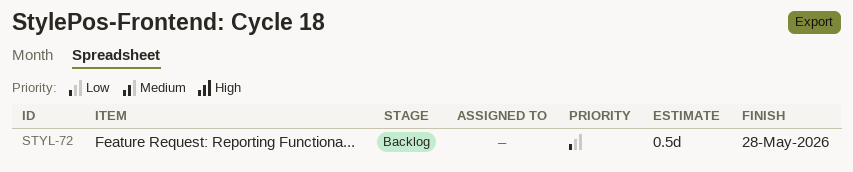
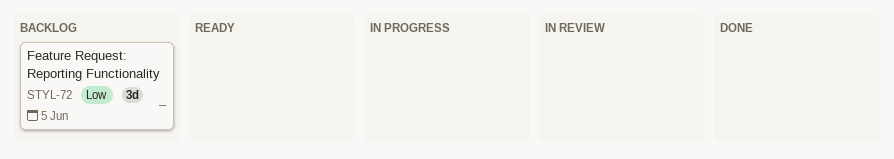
STYL-72, estimate: 0.5d -> 3d
STYL-72, due: May 28 -> Jun 5

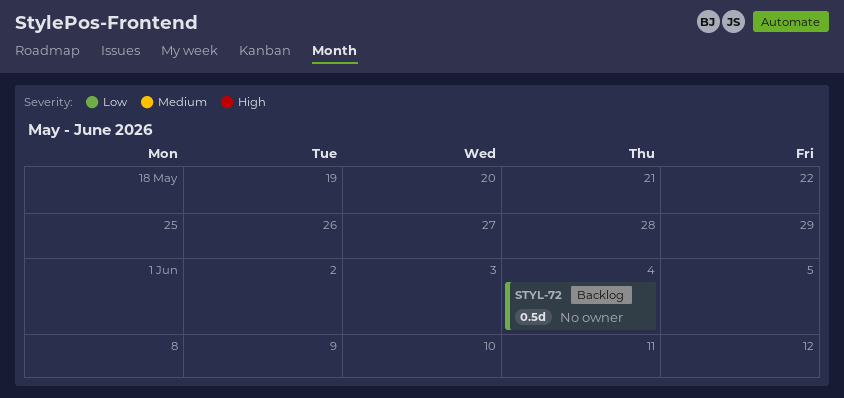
STYL-72, estimate: 3d -> 0.5d
STYL-72, due: Jun 5 -> Jun 4

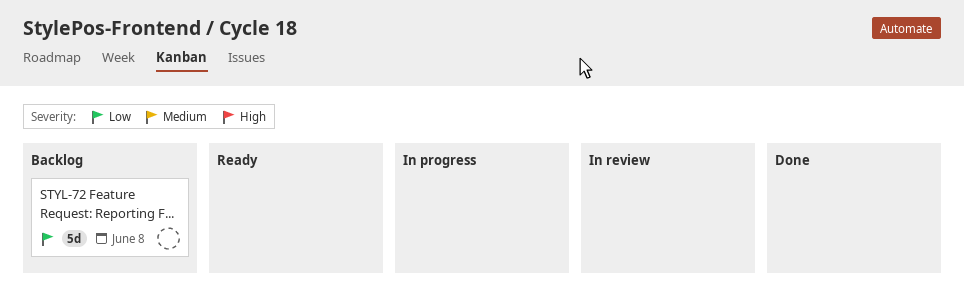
STYL-72, estimate: 0.5d -> 5d
STYL-72, due: Jun 4 -> Jun 8

